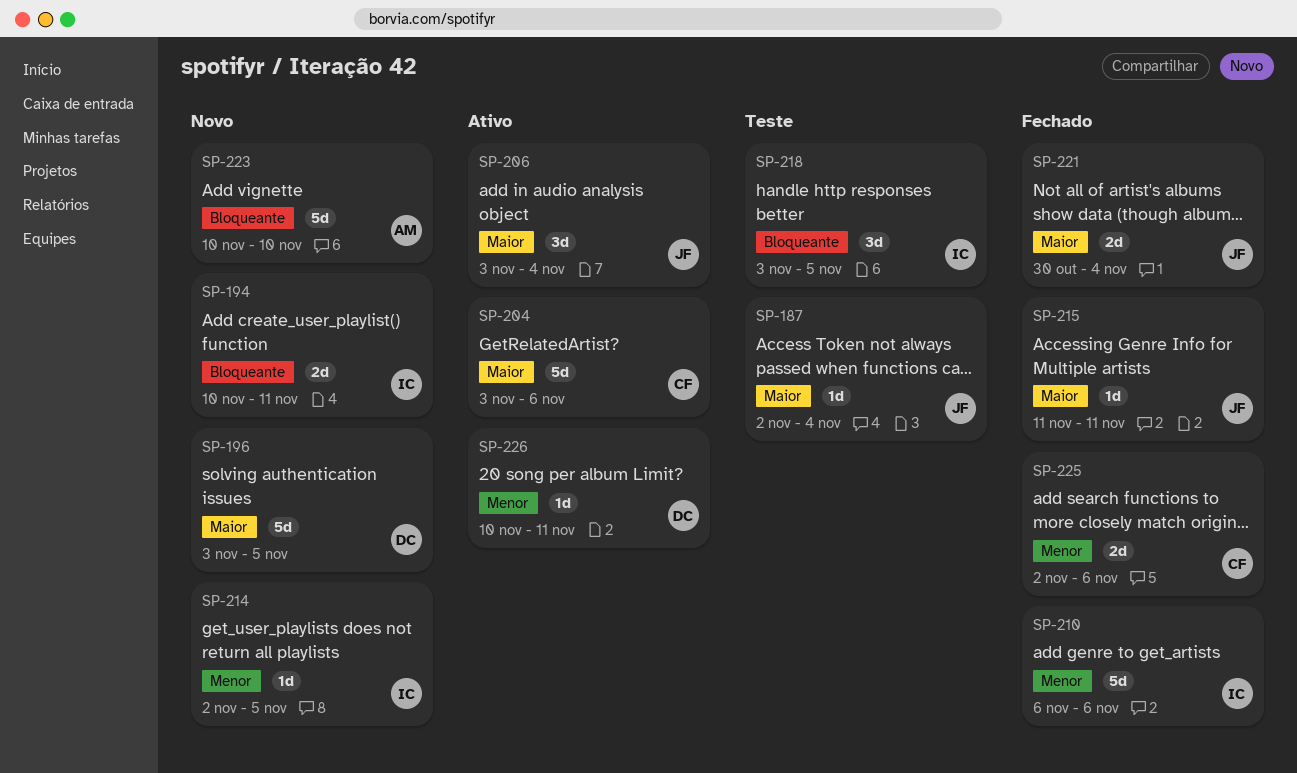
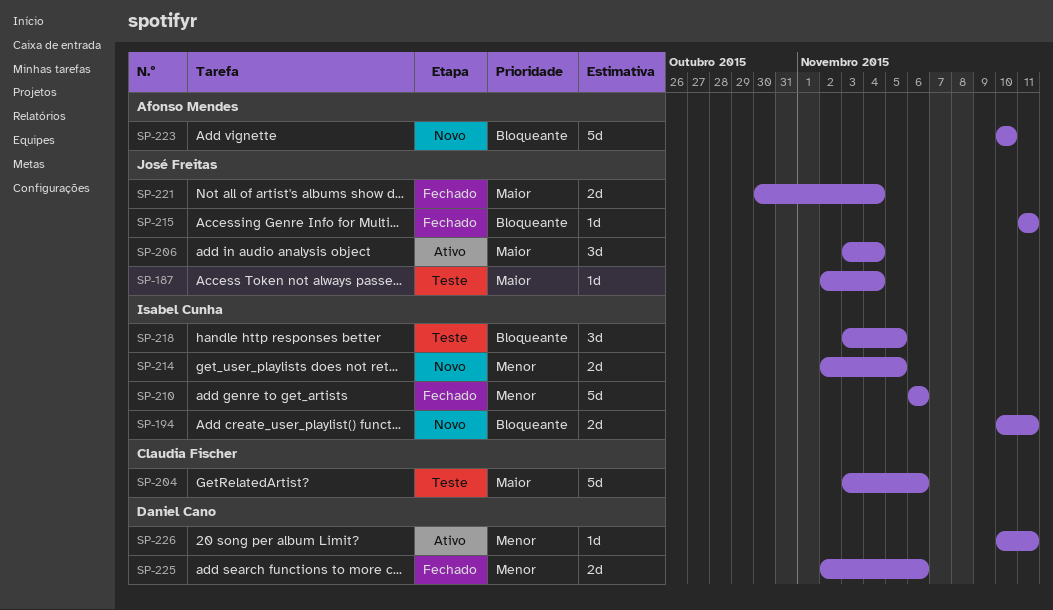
SP-196: present -> none
SP-204, status: Ativo -> Teste
SP-214, estimate: 1d -> 2d
SP-215, priority: Maior -> Bloqueante
SP-225, owner: Claudia Fischer -> Daniel Cano

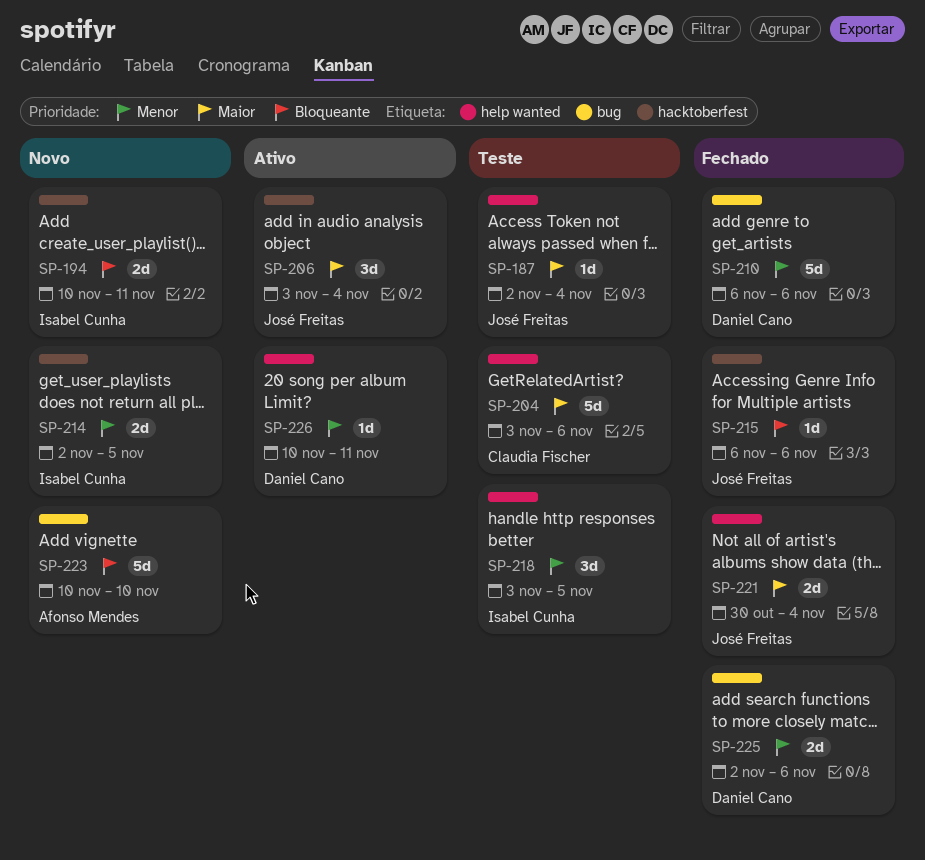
SP-210, owner: Isabel Cunha -> Daniel Cano
SP-215, start: Nov 11 -> Nov 6
SP-215, due: Nov 11 -> Nov 6
SP-218, priority: Bloqueante -> Menor

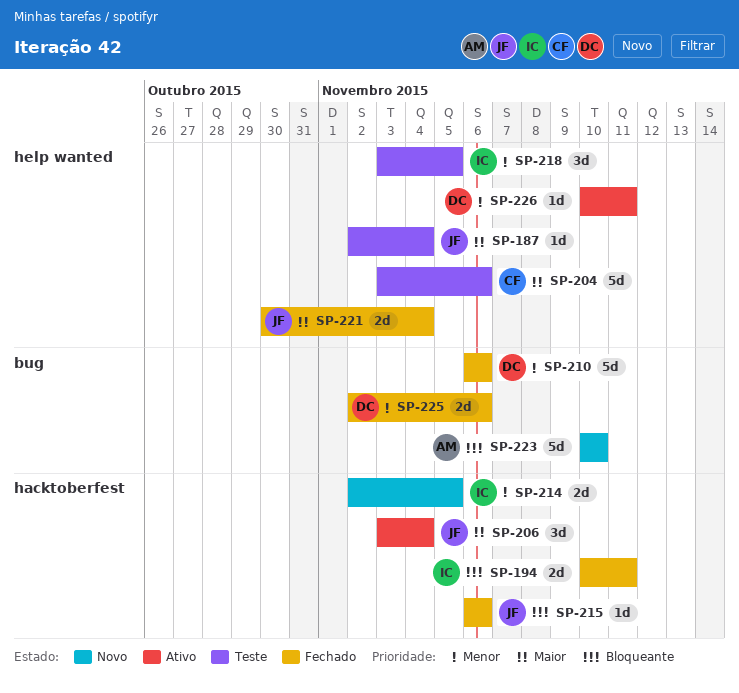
SP-194, status: Novo -> Fechado

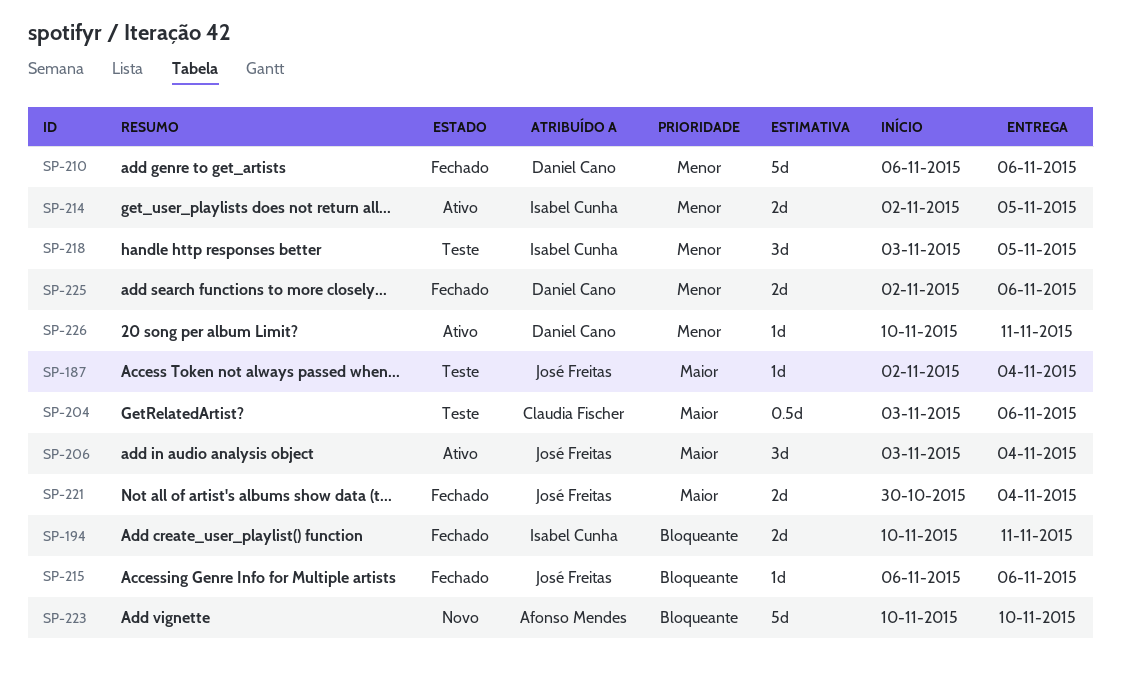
SP-204, estimate: 5d -> 0.5d
SP-214, status: Novo -> Ativo

